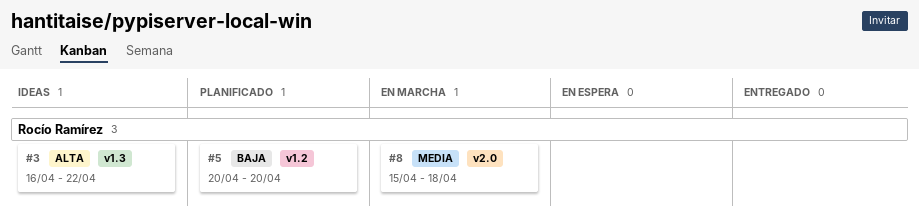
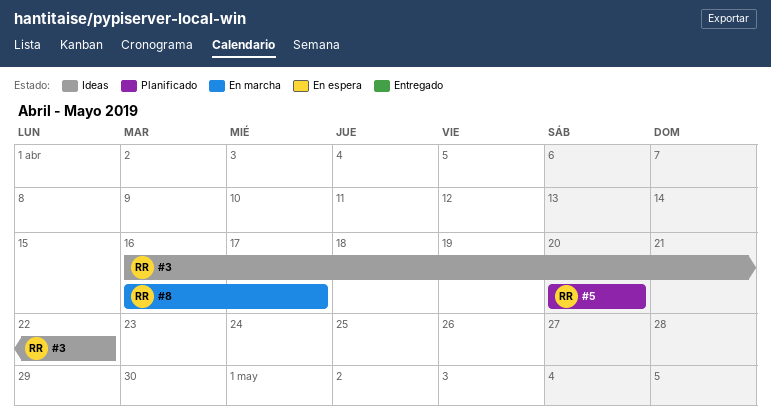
#8, start: Apr 15 -> Apr 16
#8, due: Apr 18 -> Apr 17

